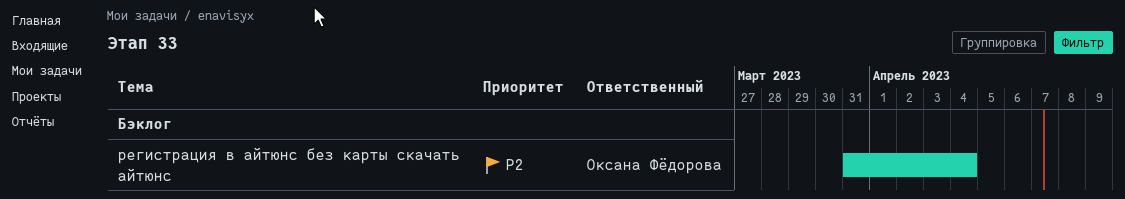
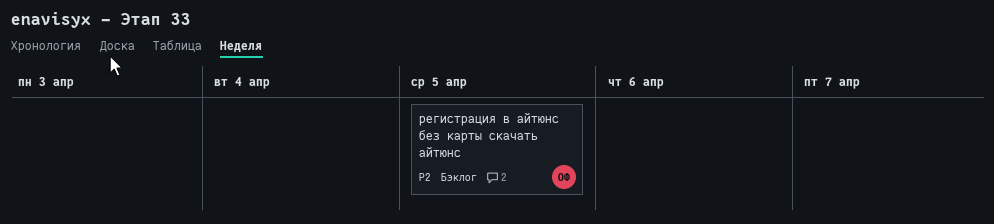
регистрация в айтюнс без карты скачать айтюнс, due: Apr 4 -> Apr 5

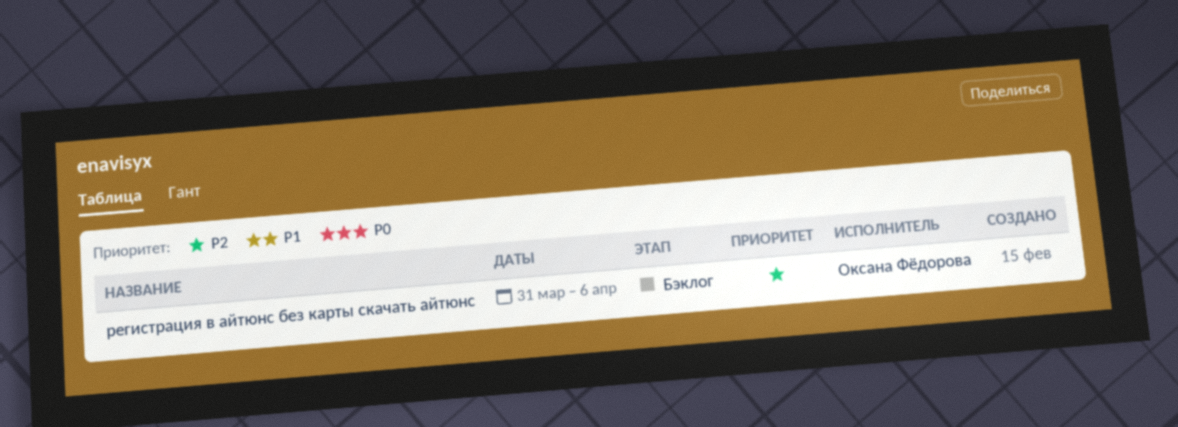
регистрация в айтюнс без карты скачать айтюнс, due: Apr 5 -> Apr 6

